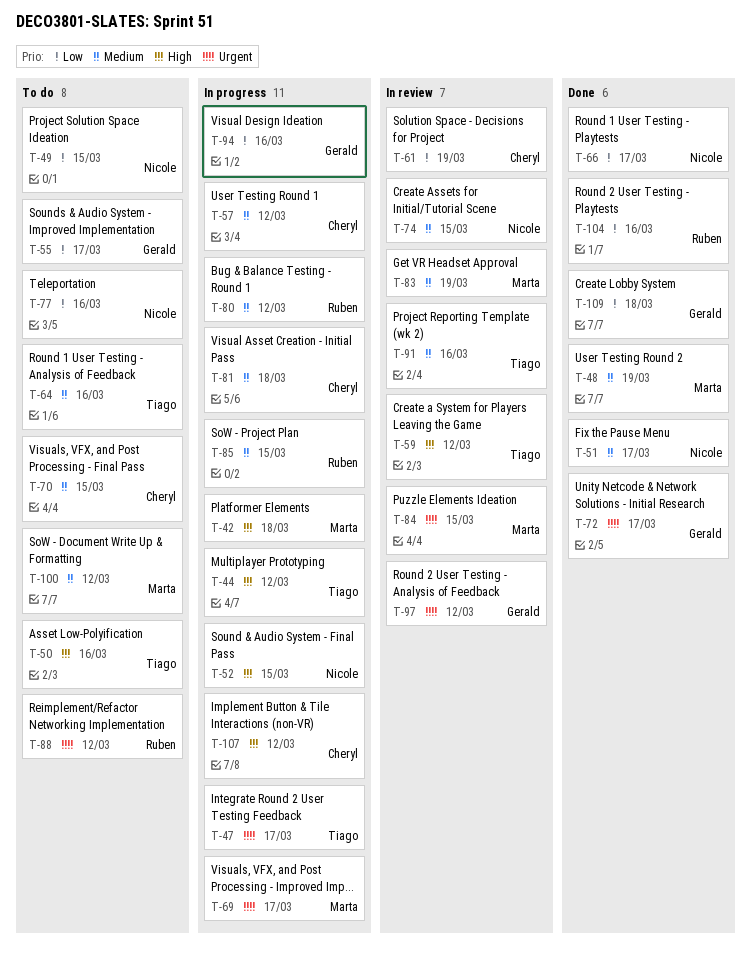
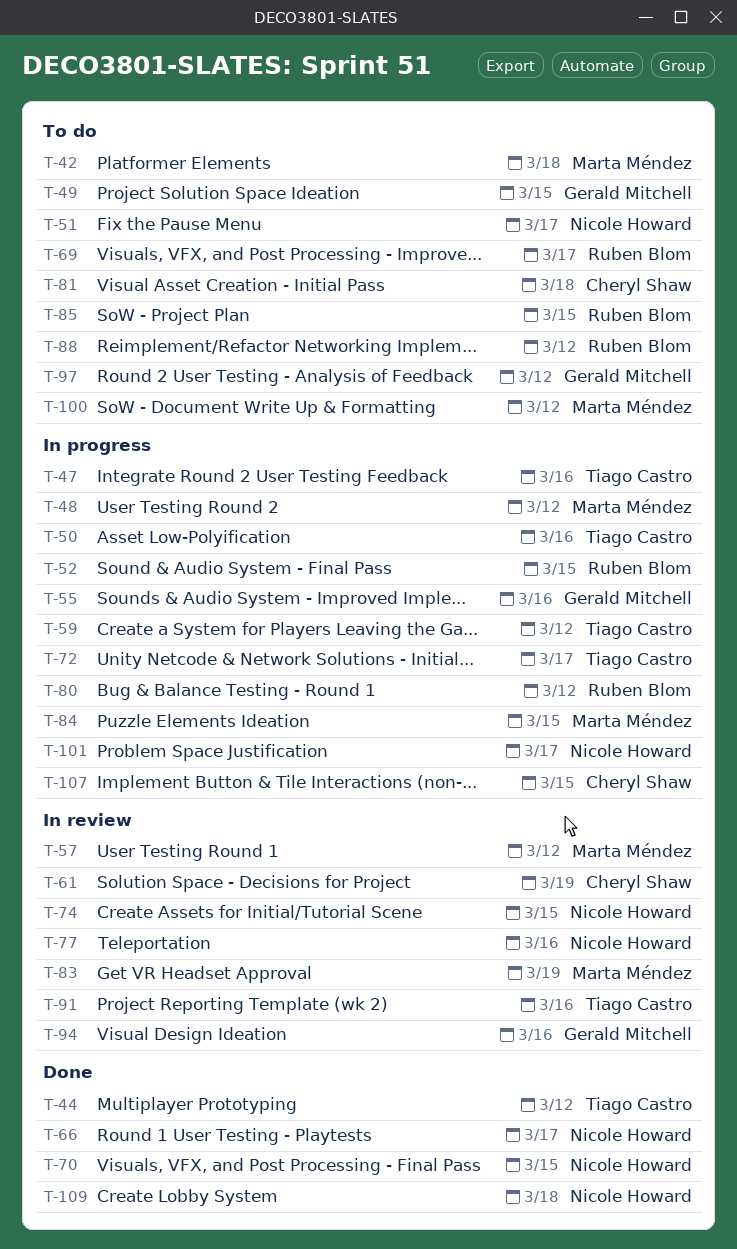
T-42, status: In progress -> To do
T-44, status: In progress -> Done
T-47, due: Mar 17 -> Mar 16
T-48, status: Done -> In progress
T-48, due: Mar 19 -> Mar 12
T-49, owner: Nicole Howard -> Gerald Mitchell
T-50, status: To do -> In progress
T-51, status: Done -> To do
T-52, owner: Nicole Howard -> Ruben Blom
T-55, status: To do -> In progress
T-55, due: Mar 17 -> Mar 16
T-57, status: In progress -> In review
T-57, owner: Cheryl Shaw -> Marta Méndez
T-59, status: In review -> In progress
T-64: present -> none
T-69, status: In progress -> To do
T-69, owner: Marta Méndez -> Ruben Blom
T-70, status: To do -> Done
T-70, owner: Cheryl Shaw -> Nicole Howard
T-72, status: Done -> In progress
T-72, owner: Gerald Mitchell -> Tiago Castro
T-77, status: To do -> In review
T-81, status: In progress -> To do
T-84, status: In review -> In progress
T-85, status: In progress -> To do
T-94, status: In progress -> In review
T-97, status: In review -> To do
T-101: none -> present
T-104: present -> none
T-107, due: Mar 12 -> Mar 15
T-109, owner: Gerald Mitchell -> Nicole Howard

